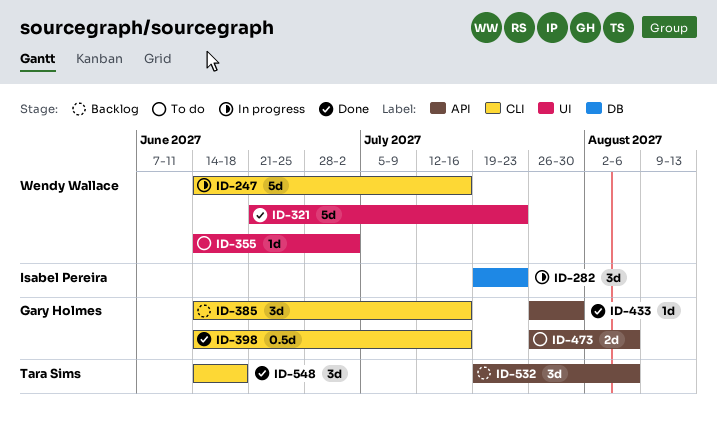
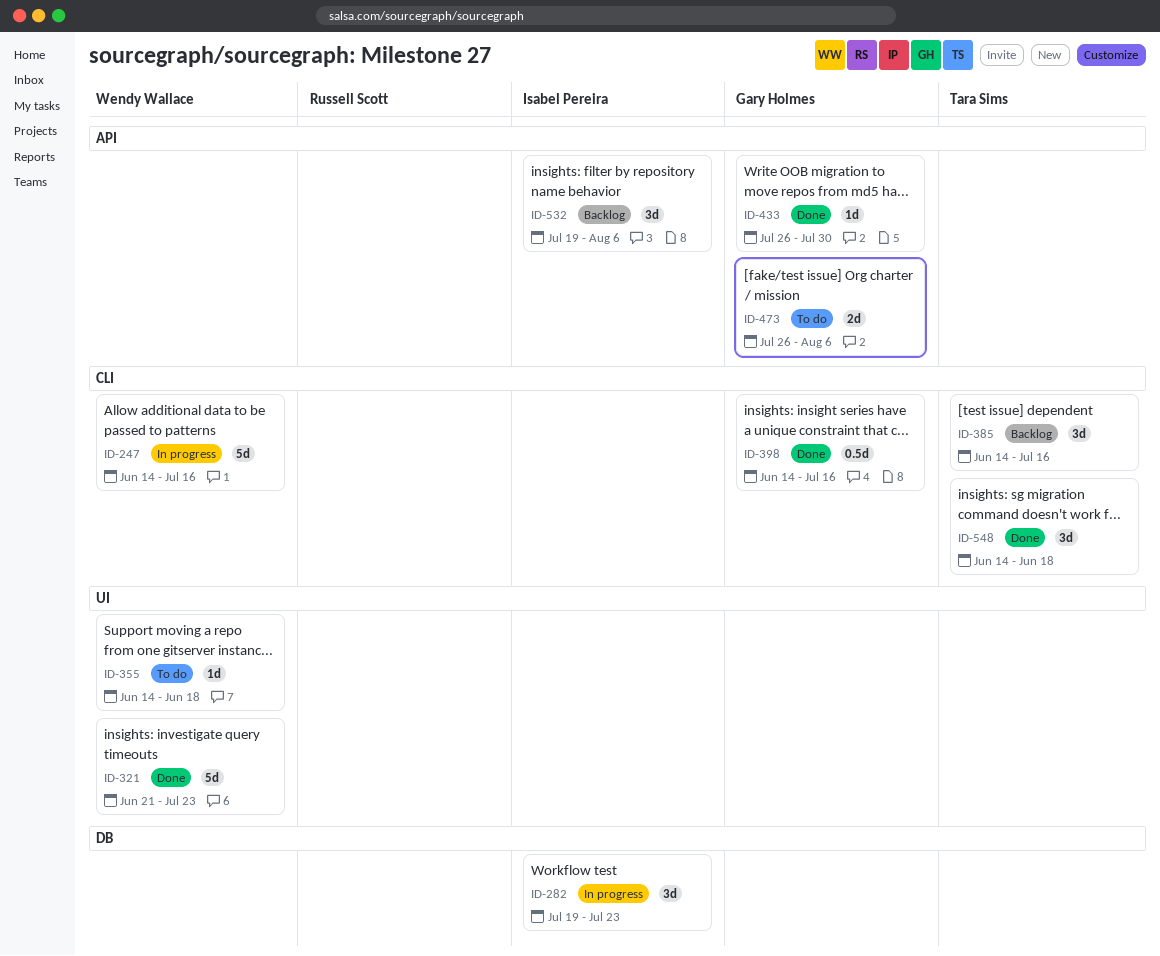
ID-355, due: Jul 2 -> Jun 18
ID-385, owner: Gary Holmes -> Tara Sims
ID-532, owner: Tara Sims -> Isabel Pereira

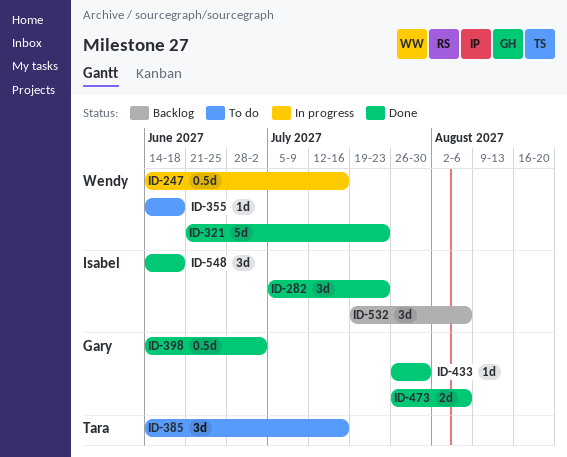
ID-247, estimate: 5d -> 0.5d
ID-282, status: In progress -> Done
ID-282, start: Jul 19 -> Jul 5
ID-385, status: Backlog -> To do
ID-398, due: Jul 16 -> Jul 2
ID-473, status: To do -> Done
ID-548, owner: Tara Sims -> Isabel Pereira

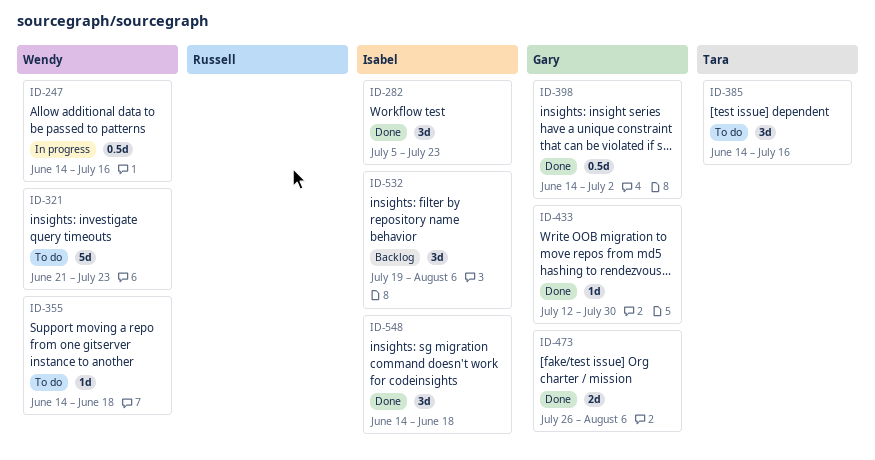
ID-321, status: Done -> To do
ID-433, start: Jul 26 -> Jul 12

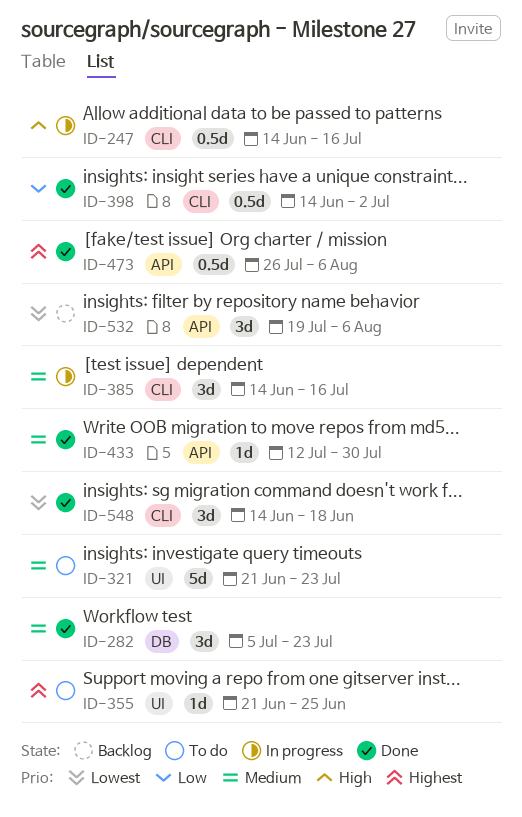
ID-355, start: Jun 14 -> Jun 21
ID-355, due: Jun 18 -> Jun 25
ID-385, status: To do -> In progress
ID-473, estimate: 2d -> 0.5d

